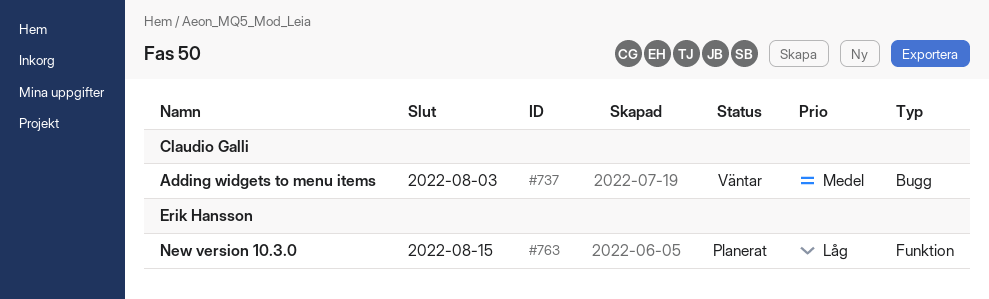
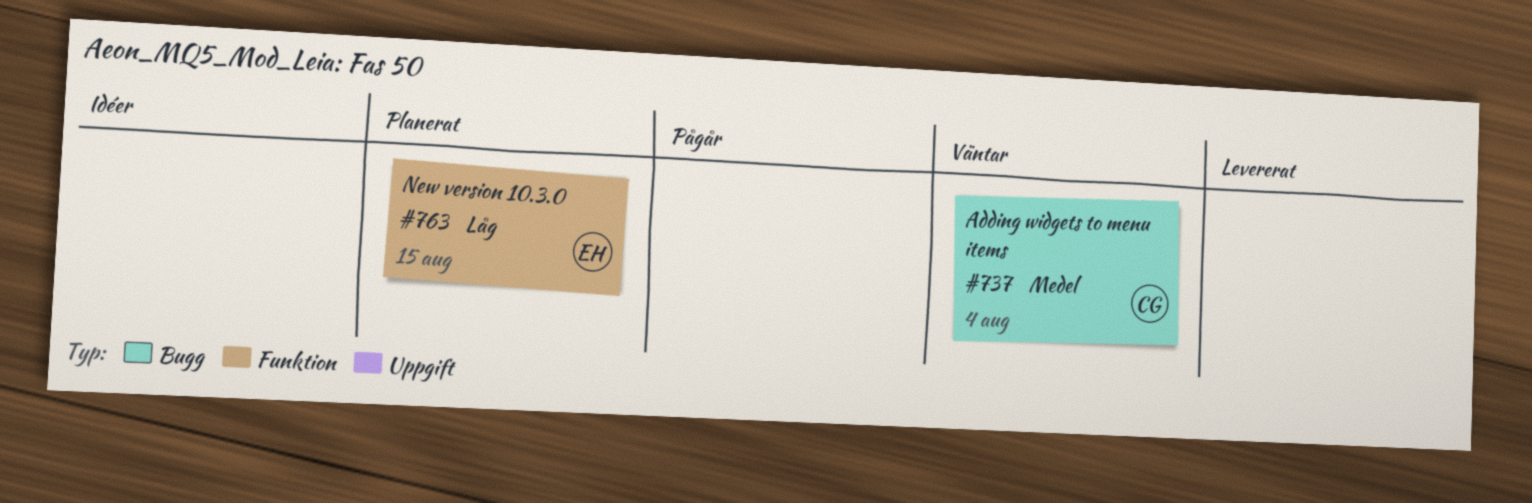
#737, due: Aug 3 -> Aug 4

